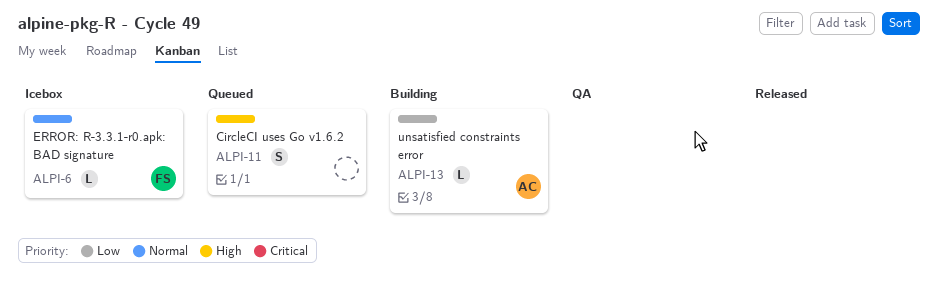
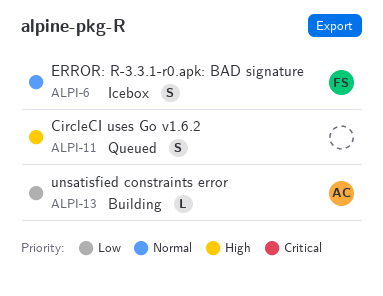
ALPI-6, estimate: L -> S

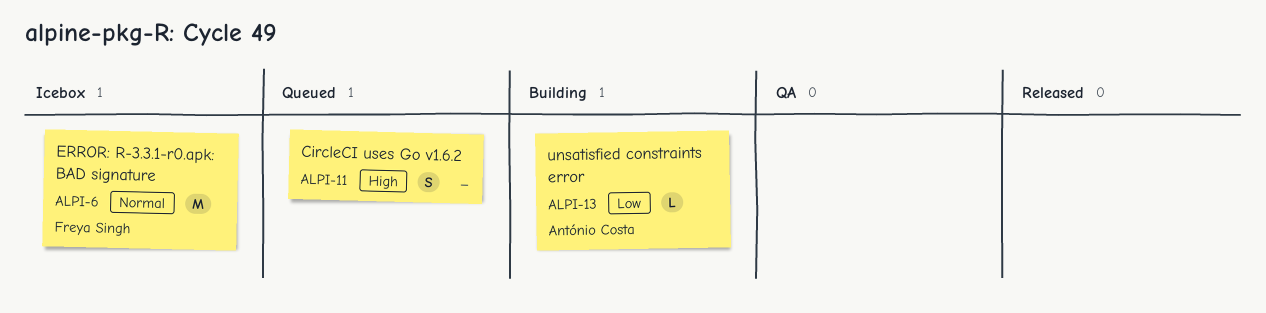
ALPI-6, estimate: S -> M

